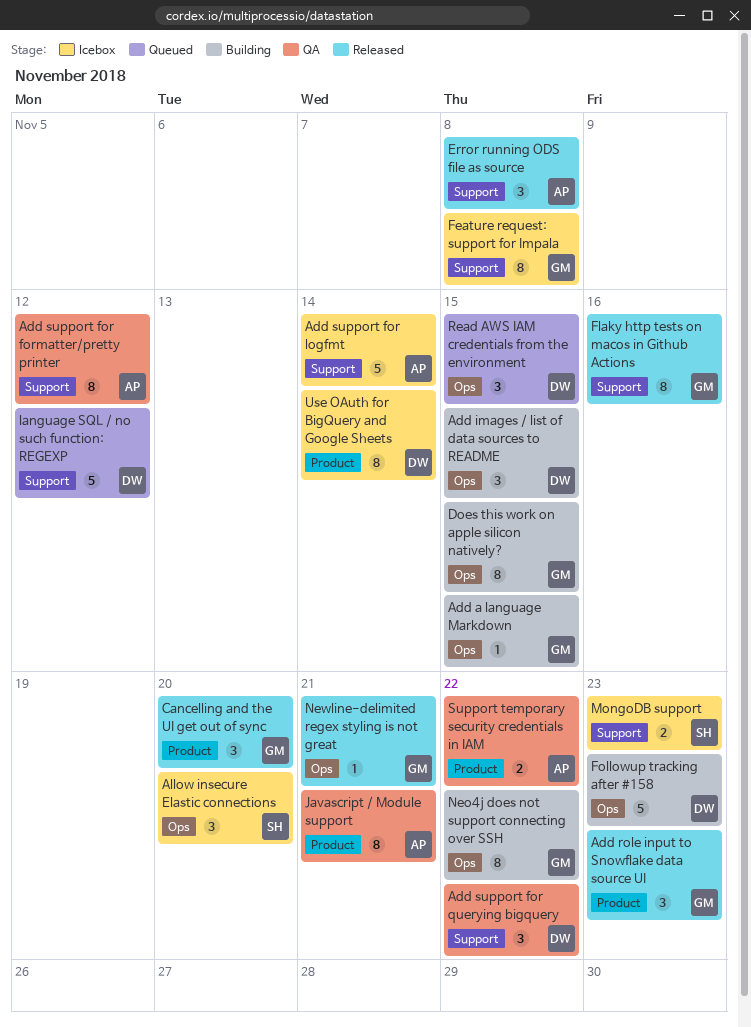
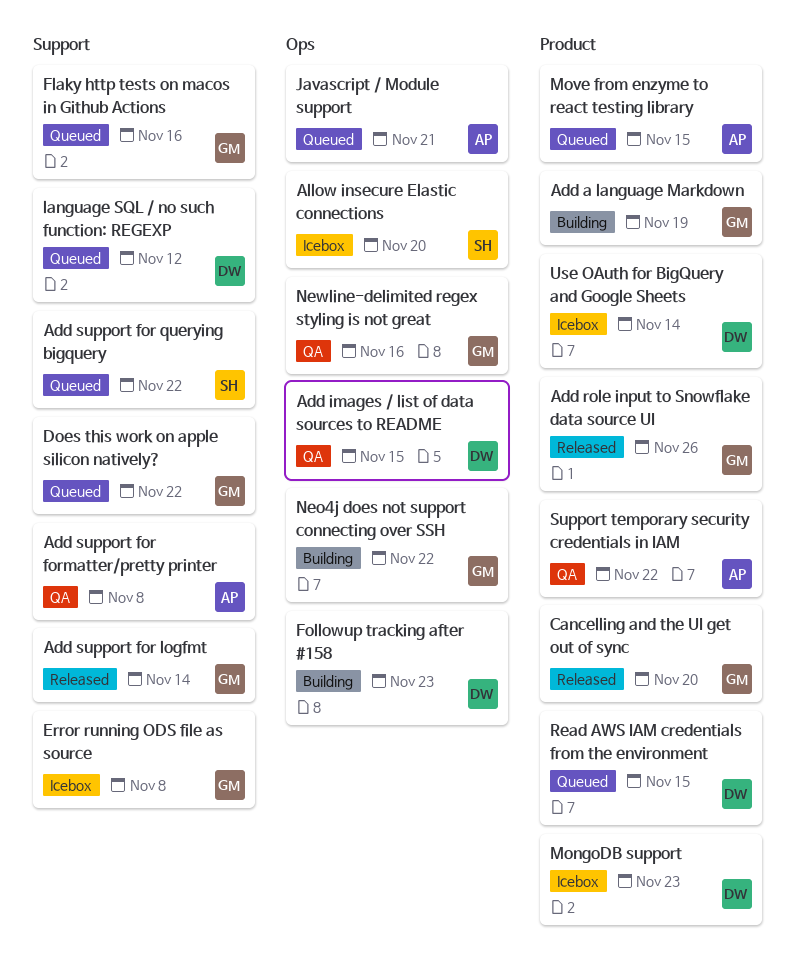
Add a language Markdown, label: Ops -> Product
Add a language Markdown, due: Nov 15 -> Nov 19
Add images / list of data sources to README, status: Building -> QA
Add role input to Snowflake data source UI, due: Nov 23 -> Nov 26
Add support for formatter/pretty printer, due: Nov 12 -> Nov 8
Add support for logfmt, status: Icebox -> Released
Add support for logfmt, owner: AP -> GM
Add support for querying bigquery, status: QA -> Queued
Add support for querying bigquery, owner: DW -> SH
Does this work on apple silicon natively?, status: Building -> Queued
Does this work on apple silicon natively?, label: Ops -> Support
Does this work on apple silicon natively?, due: Nov 15 -> Nov 22
Error running ODS file as source, status: Released -> Icebox
Error running ODS file as source, owner: AP -> GM
Feature request: support for Impala: present -> none
Flaky http tests on macos in Github Actions, status: Released -> Queued
Javascript / Module support, status: QA -> Queued
Javascript / Module support, label: Product -> Ops
MongoDB support, owner: SH -> DW
MongoDB support, label: Support -> Product
Move from enzyme to react testing library: none -> present
Newline-delimited regex styling is not great, status: Released -> QA
Newline-delimited regex styling is not great, due: Nov 21 -> Nov 16
Read AWS IAM credentials from the environment, label: Ops -> Product

